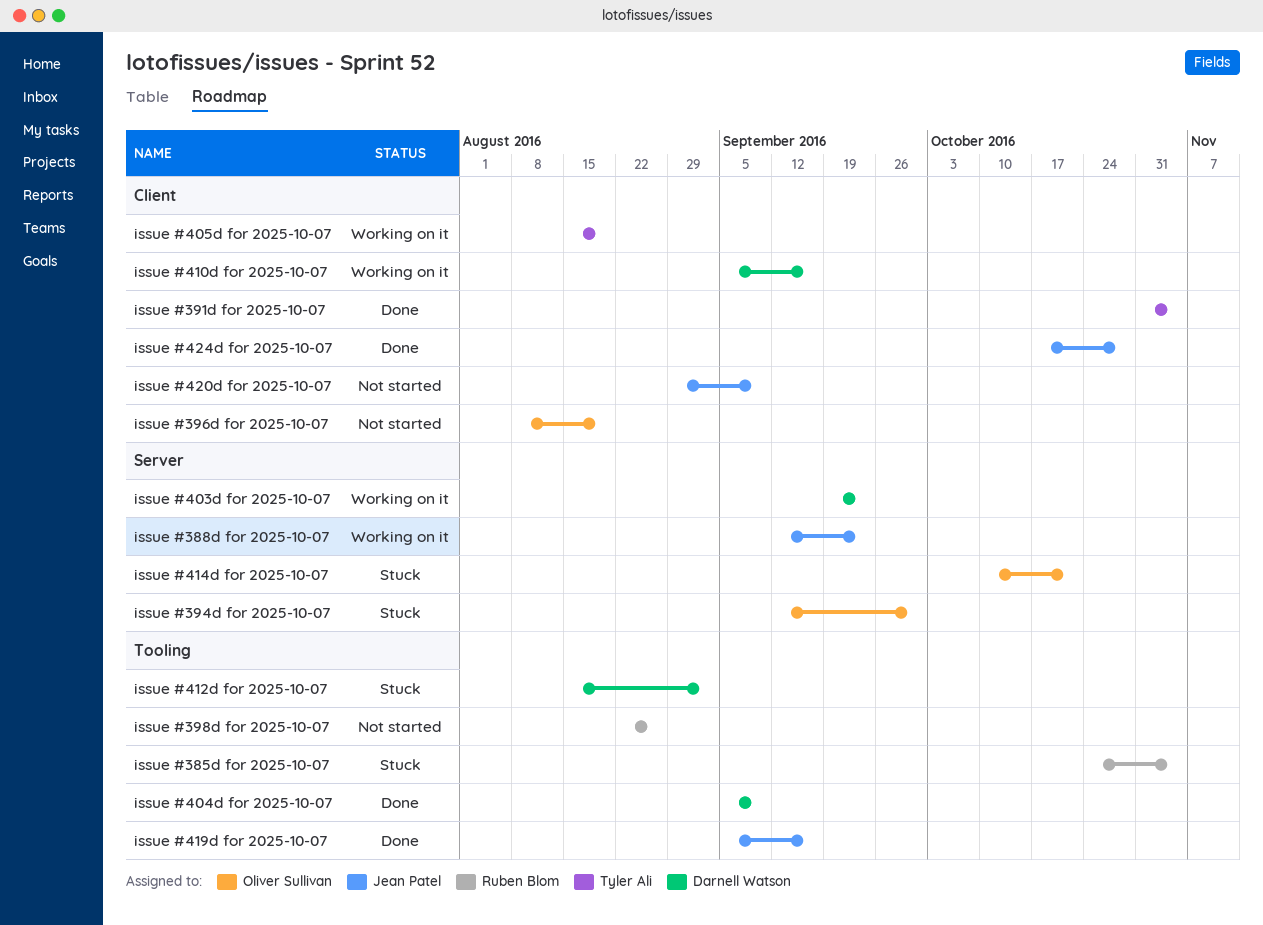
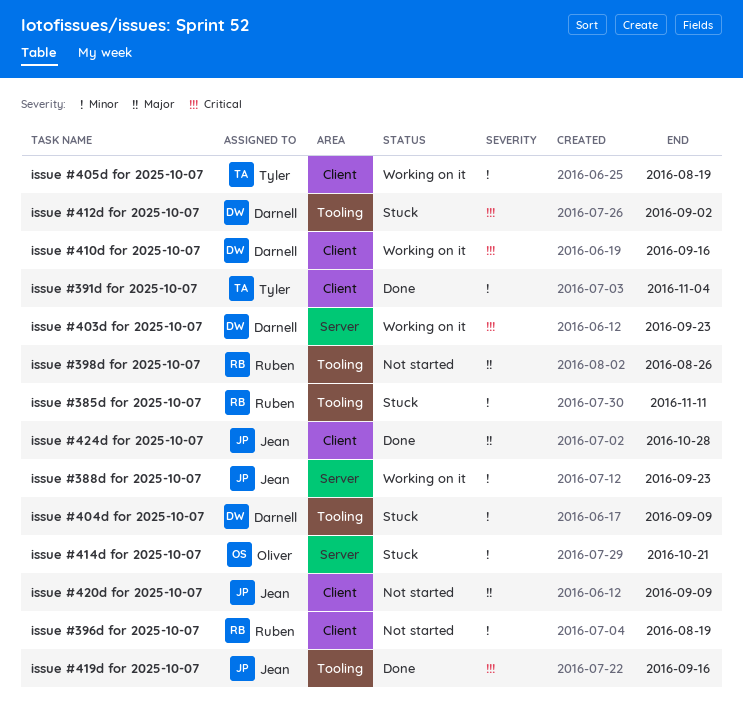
issue #385d for 2025-10-07, due: Nov 4 -> Nov 11
issue #394d for 2025-10-07: present -> none
issue #396d for 2025-10-07, owner: Oliver Sullivan -> Ruben Blom
issue #404d for 2025-10-07, status: Done -> Stuck

